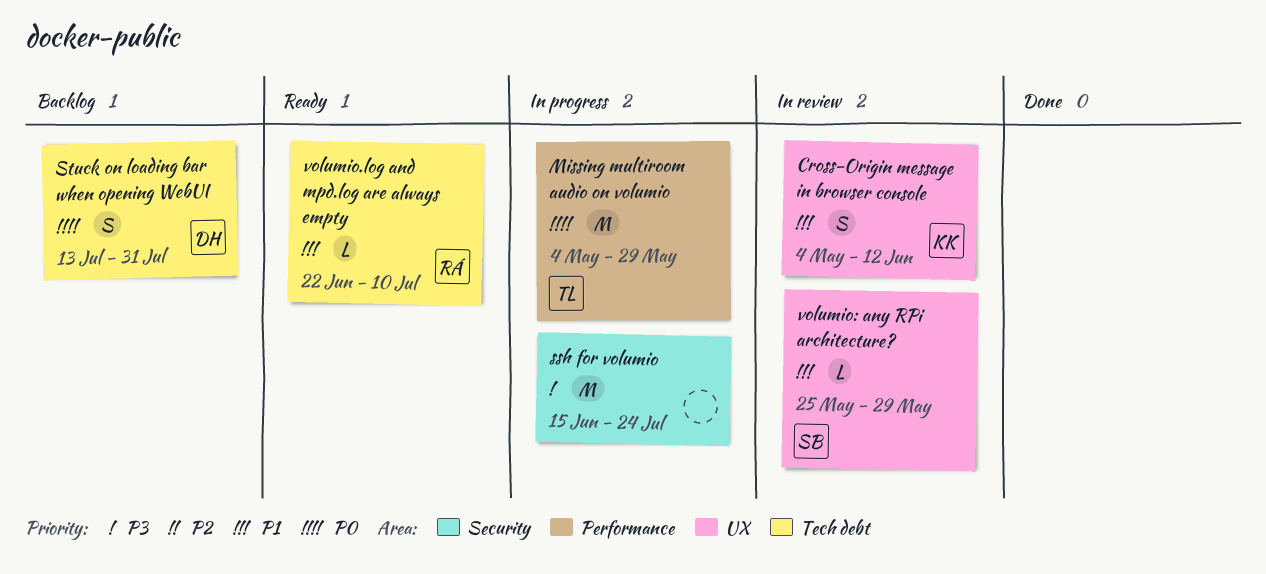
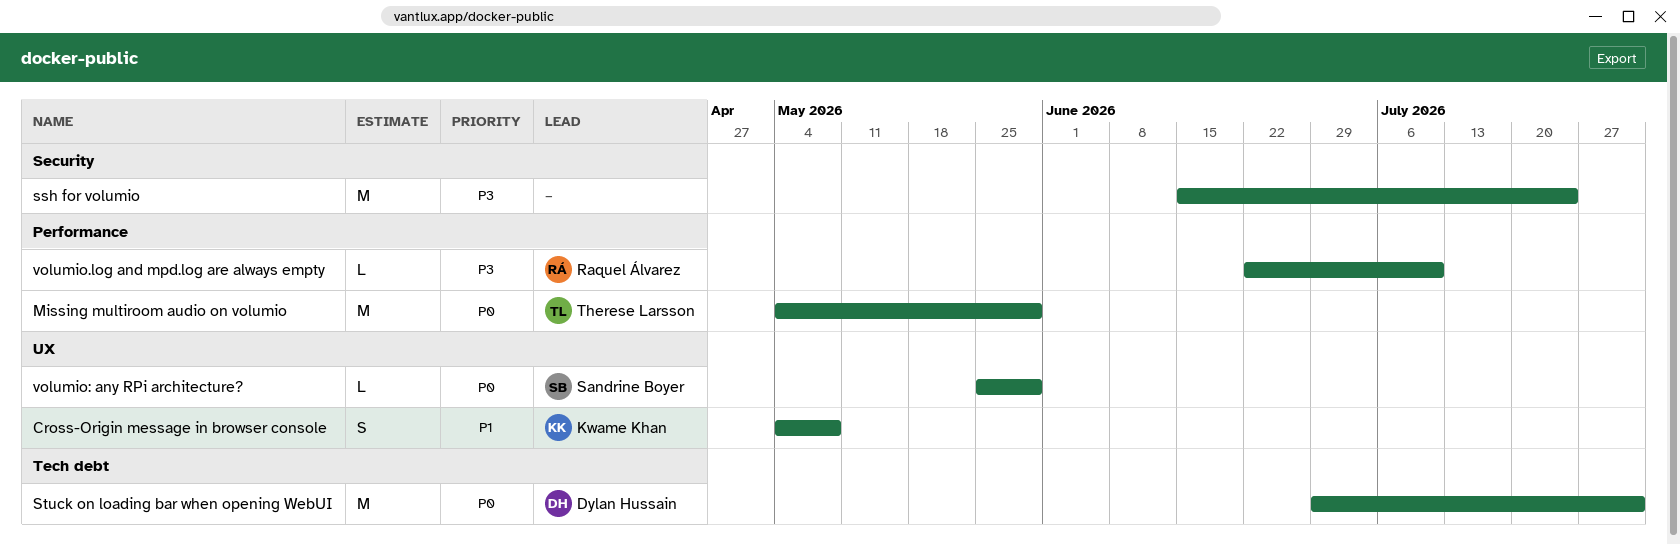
Cross-Origin message in browser console, due: Jun 12 -> May 8
Stuck on loading bar when opening WebUI, estimate: S -> M
Stuck on loading bar when opening WebUI, start: Jul 13 -> Jun 29
volumio.log and mpd.log are always empty, priority: P1 -> P3
volumio.log and mpd.log are always empty, label: Tech debt -> Performance
volumio: any RPi architecture?, priority: P1 -> P0

